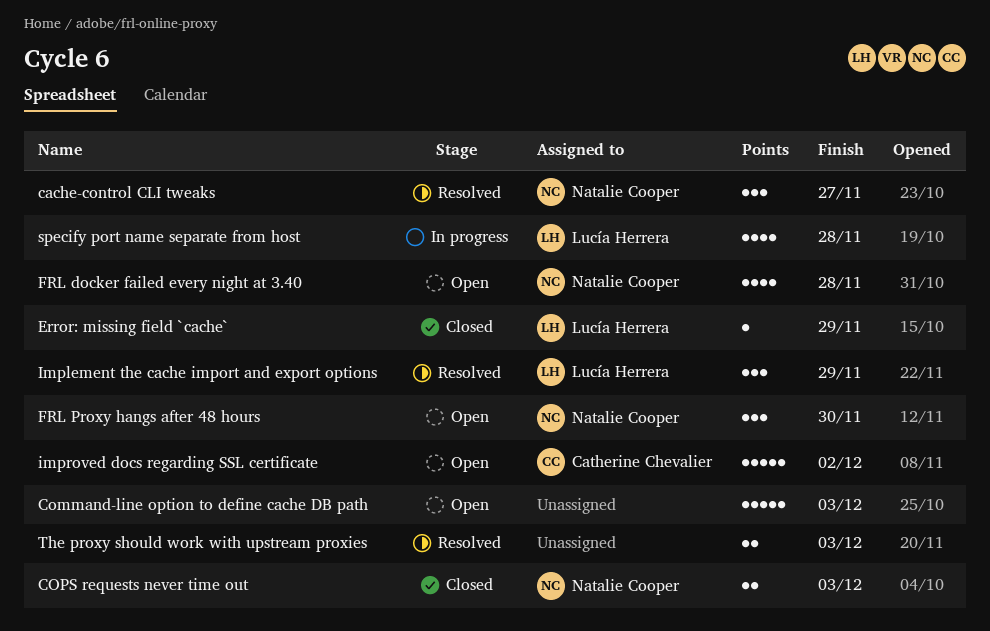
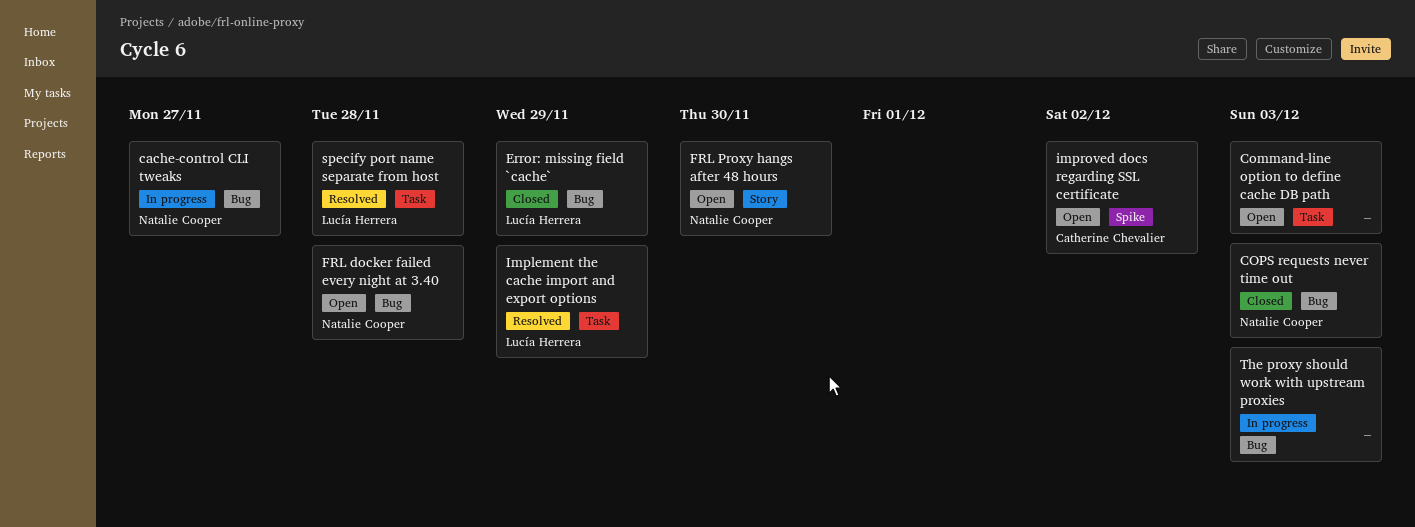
cache-control CLI tweaks, status: Resolved -> In progress
specify port name separate from host, status: In progress -> Resolved
The proxy should work with upstream proxies, status: Resolved -> In progress

